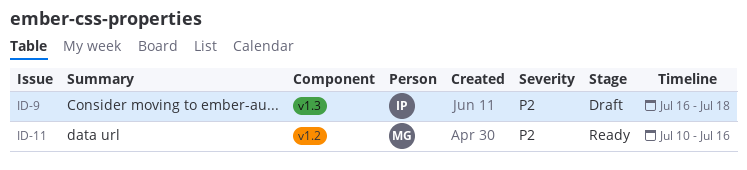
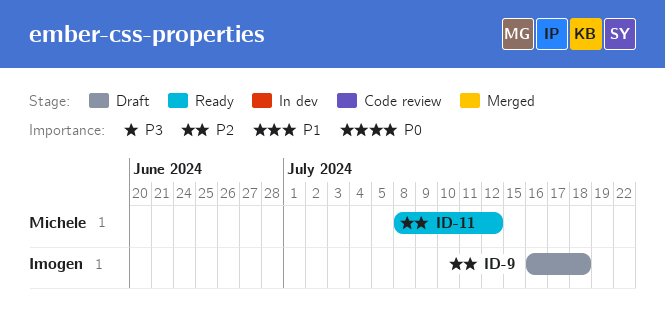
ID-11, start: Jul 10 -> Jul 8
ID-11, due: Jul 16 -> Jul 12

